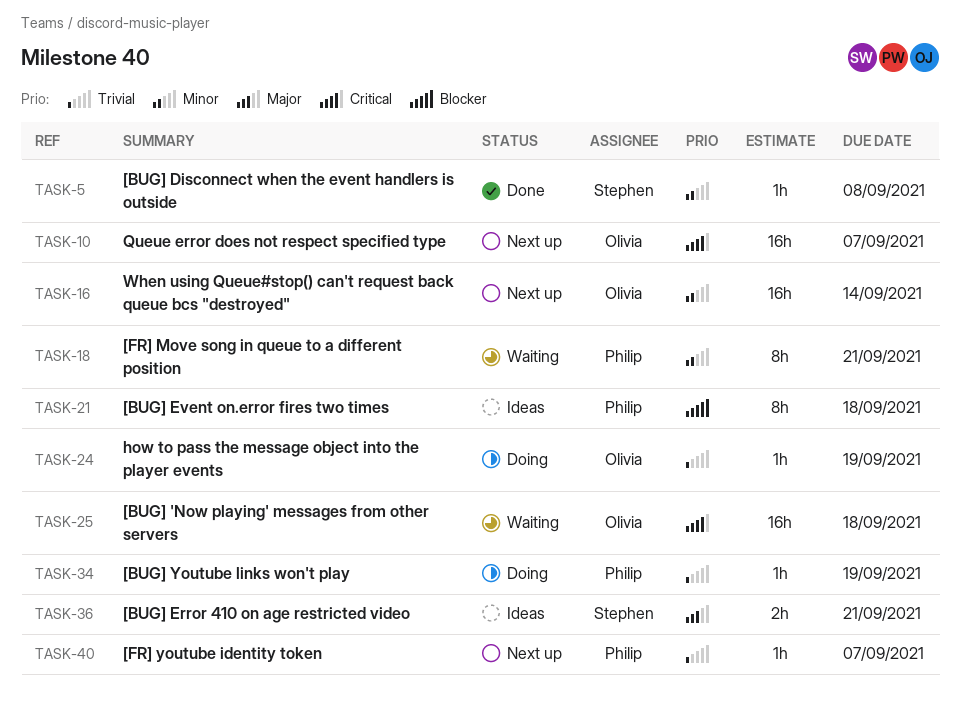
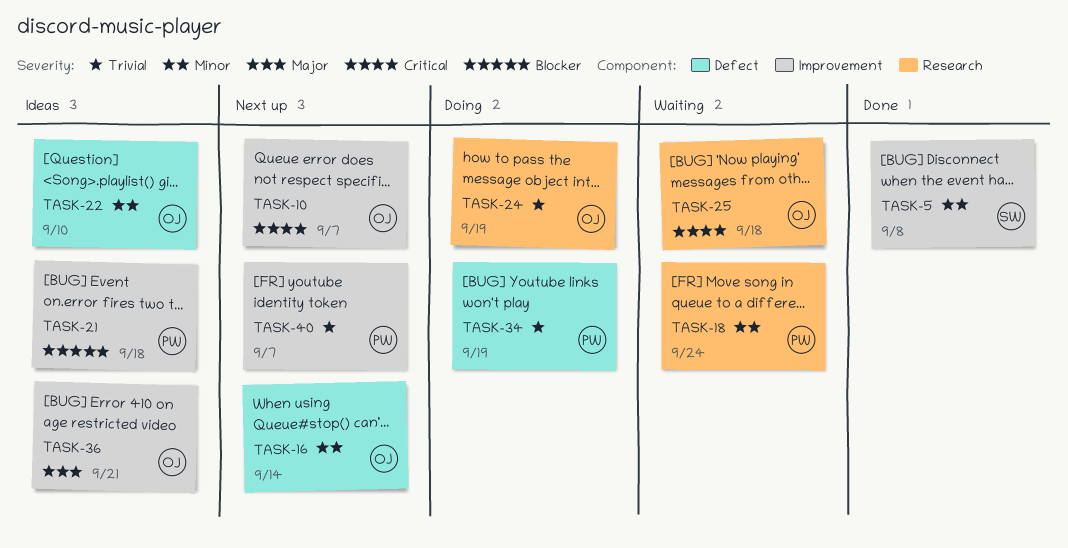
TASK-18, due: Sep 21 -> Sep 24
TASK-22: none -> present
TASK-36, owner: Stephen -> Olivia

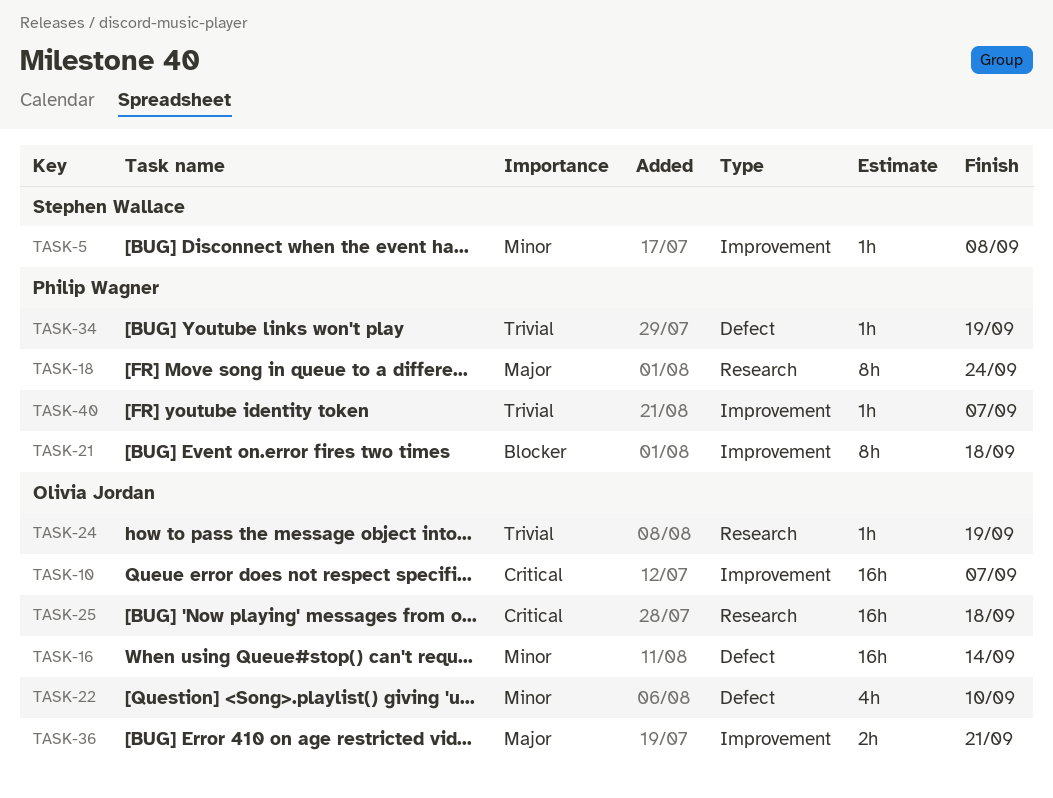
TASK-18, priority: Minor -> Major

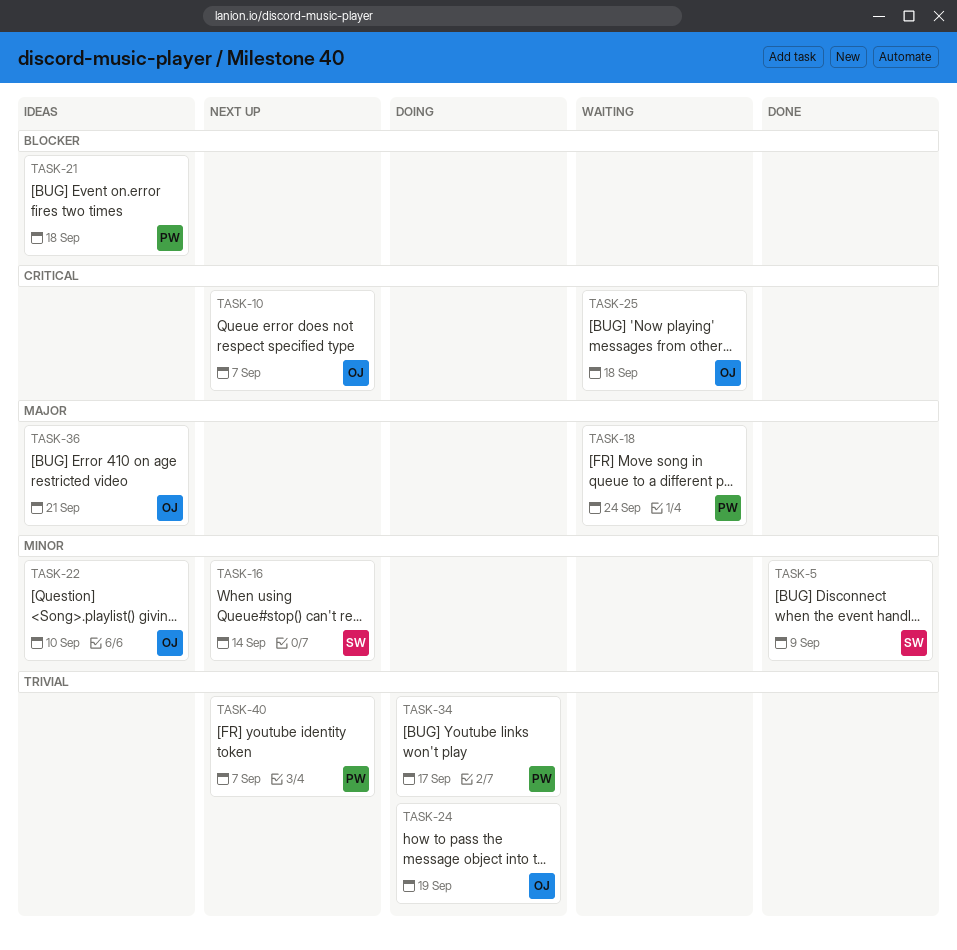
TASK-5, due: Sep 8 -> Sep 9
TASK-16, owner: Olivia Jordan -> Stephen Wallace
TASK-34, due: Sep 19 -> Sep 17

